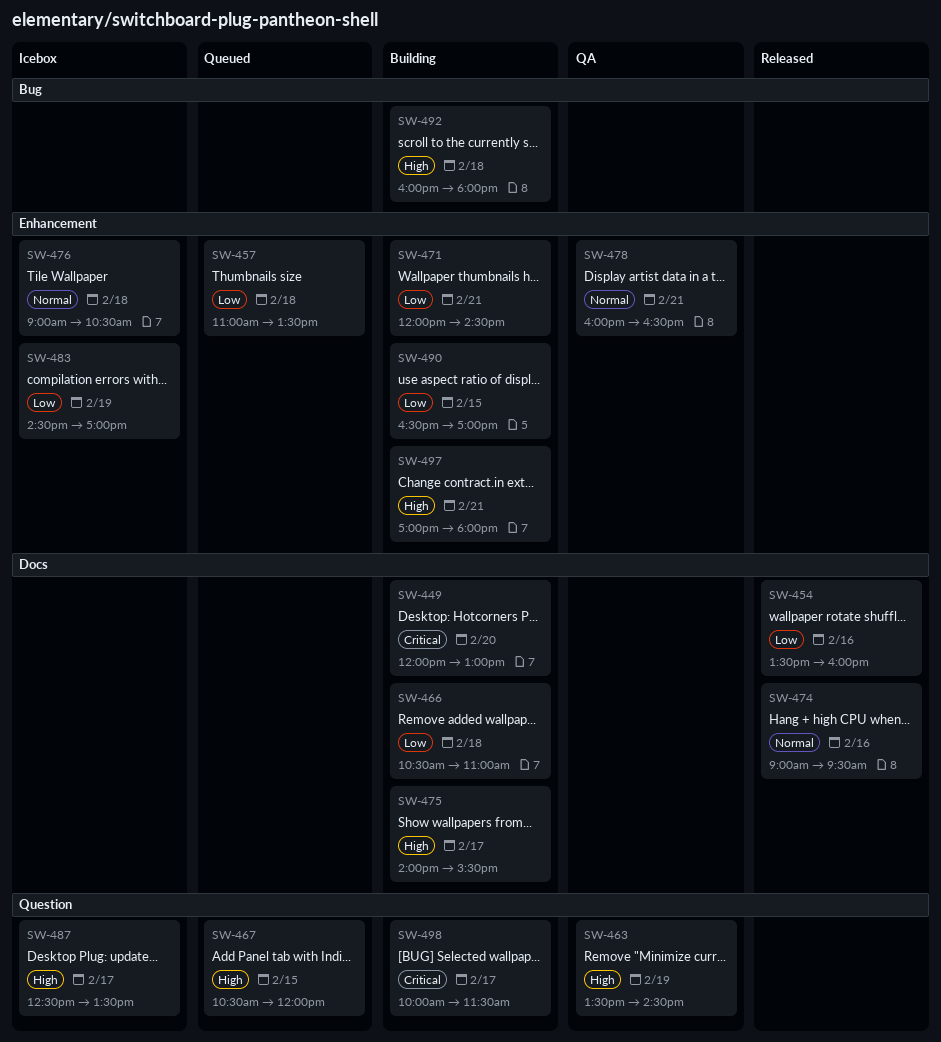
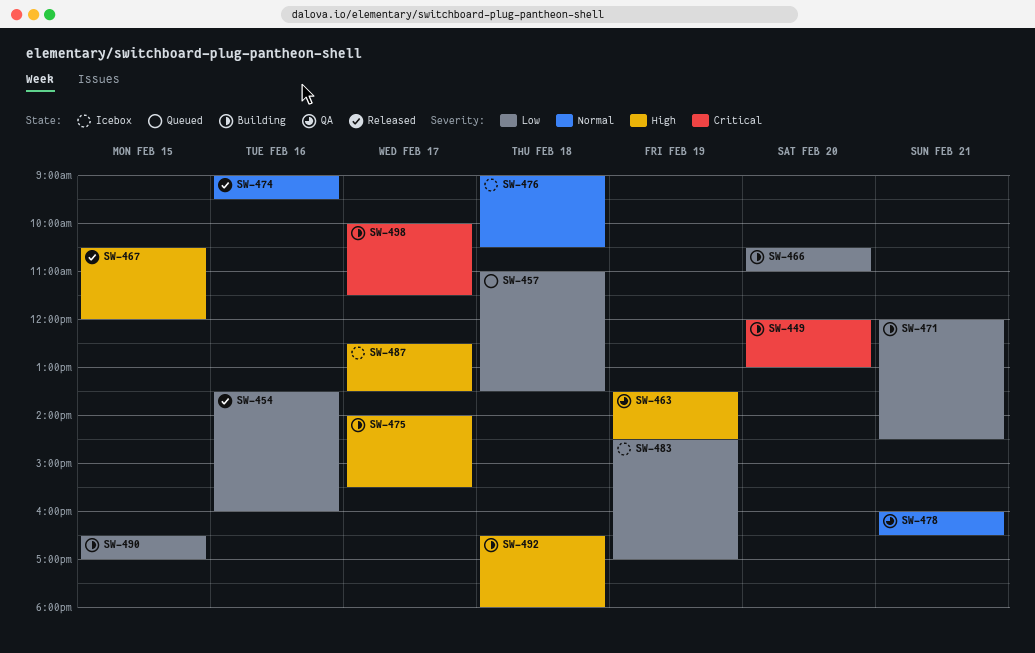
SW-466, day: Feb 18 -> Feb 20
SW-467, status: Queued -> Released
SW-492, begins: 16:00 -> 16:30
SW-497: present -> none

